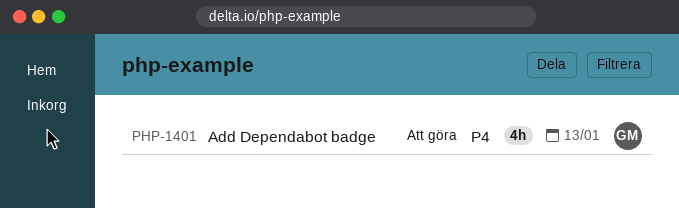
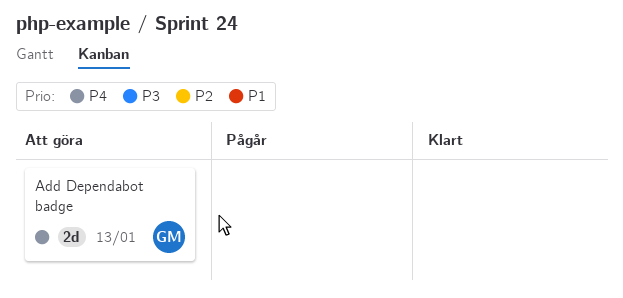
Add Dependabot badge, estimate: 4h -> 2d

